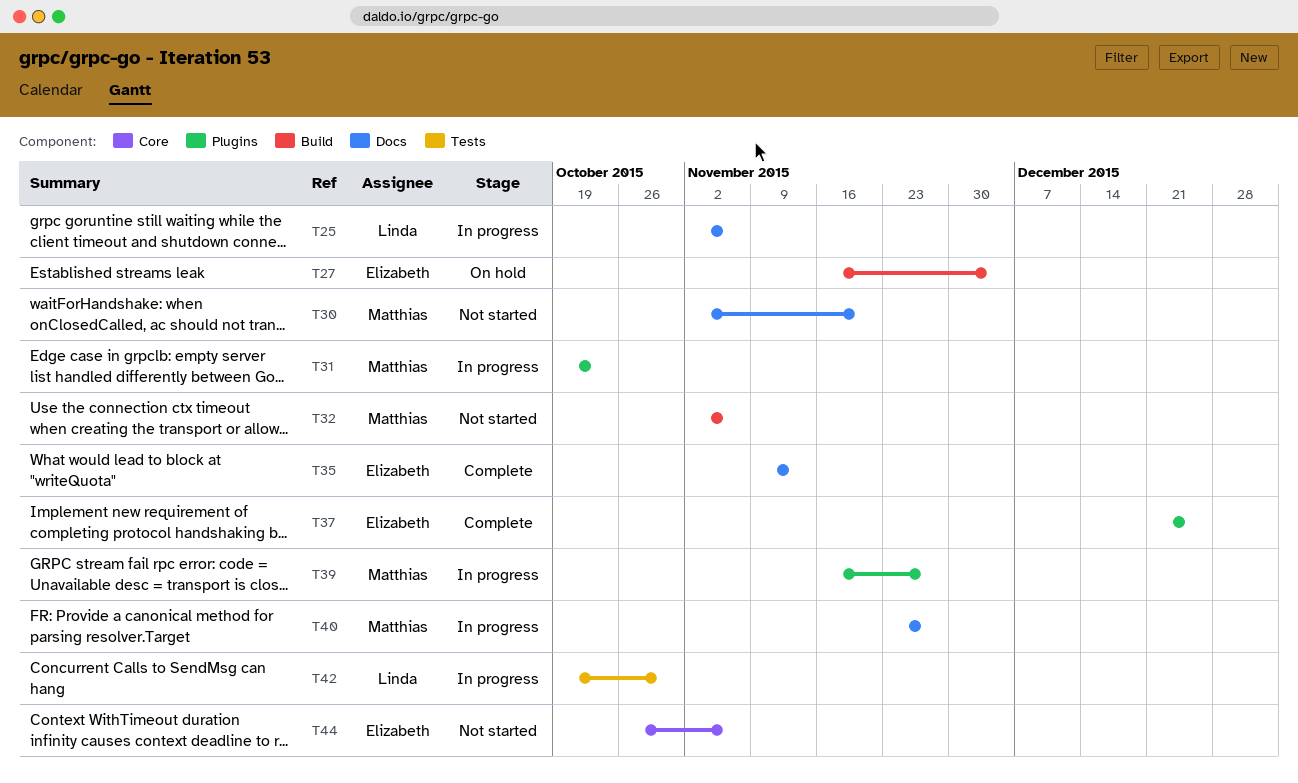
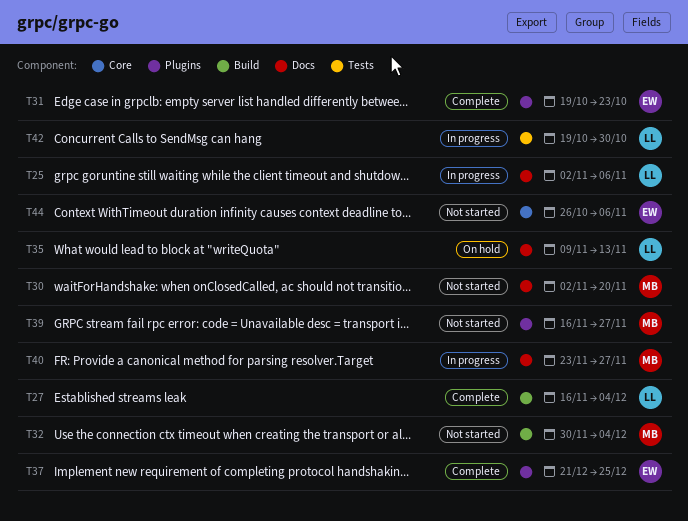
T27, status: On hold -> Complete
T27, owner: Elizabeth -> Linda
T31, status: In progress -> Complete
T31, owner: Matthias -> Elizabeth
T32, start: Nov 2 -> Nov 30
T32, due: Nov 6 -> Dec 4
T35, status: Complete -> On hold
T35, owner: Elizabeth -> Linda
T39, status: In progress -> Not started

